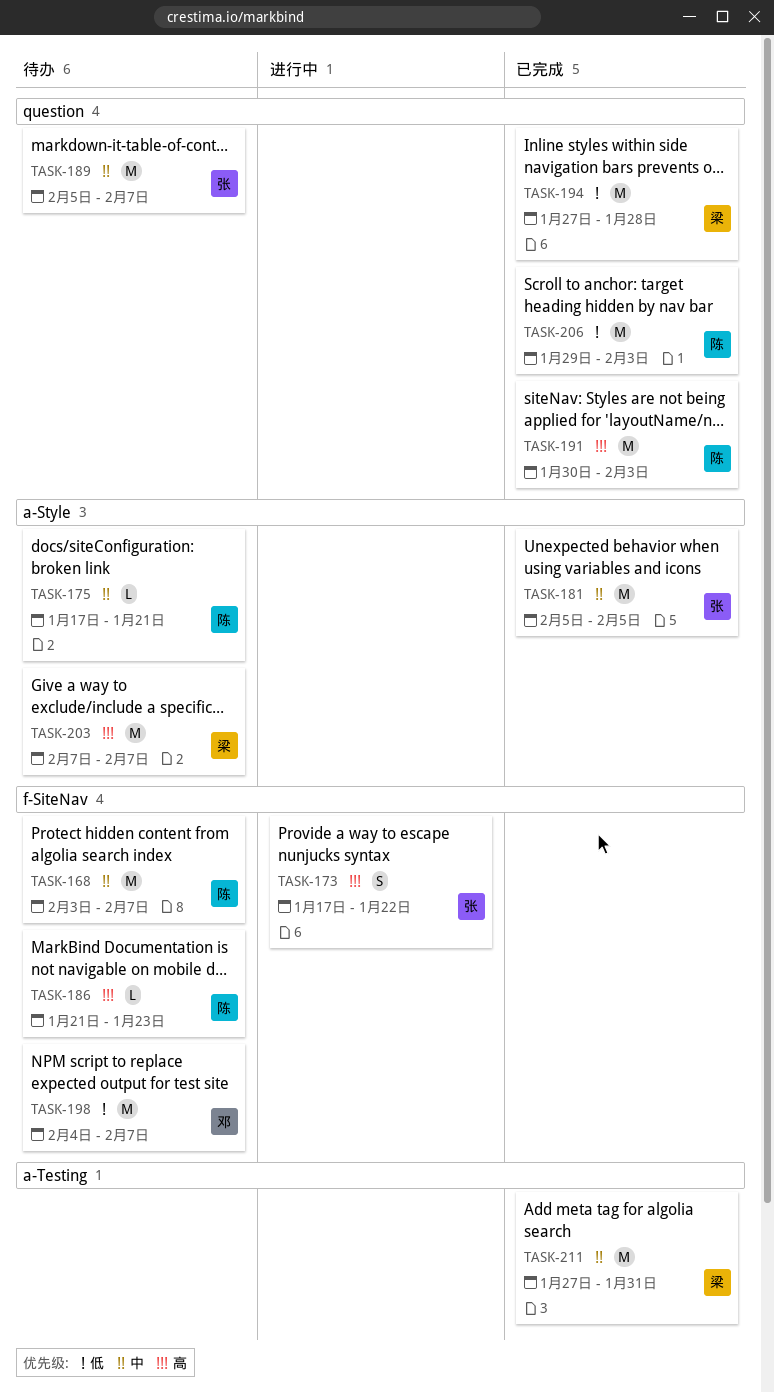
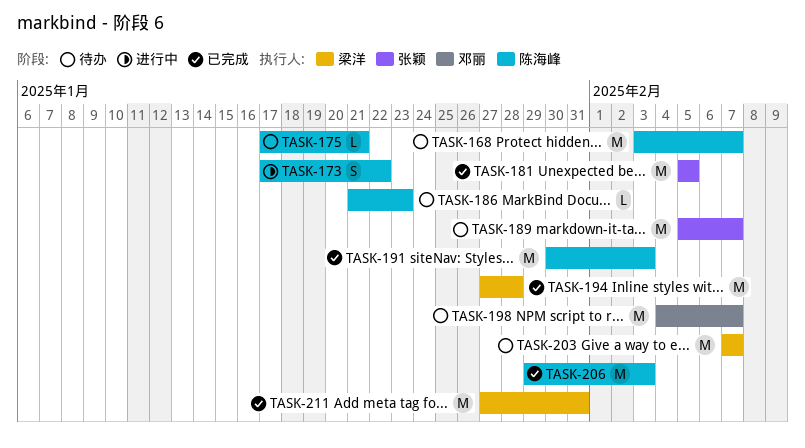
TASK-173, owner: 张颖 -> 陈海峰

